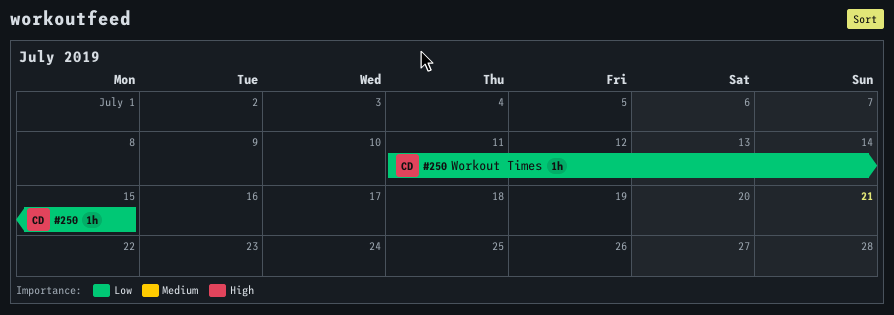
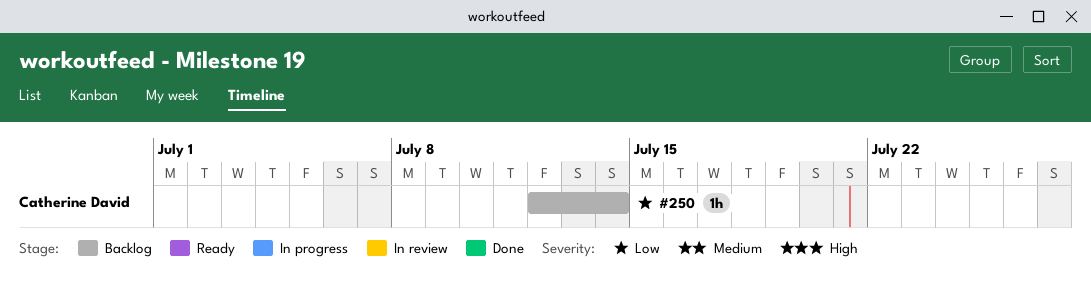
#250, start: Jul 11 -> Jul 12
#250, due: Jul 15 -> Jul 14

